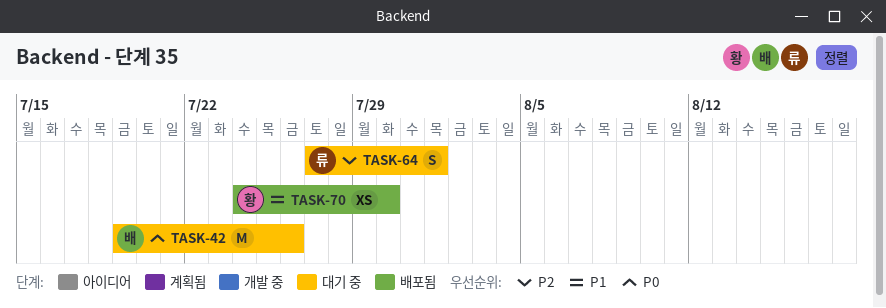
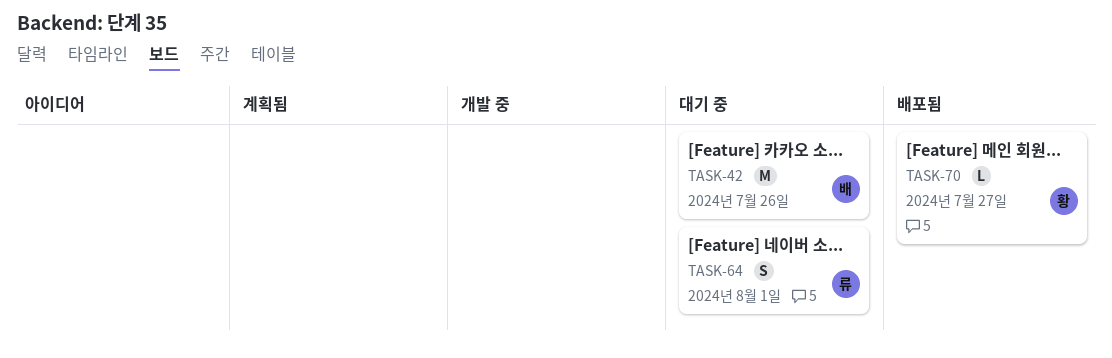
TASK-70, estimate: XS -> L
TASK-70, due: Jul 30 -> Jul 27

